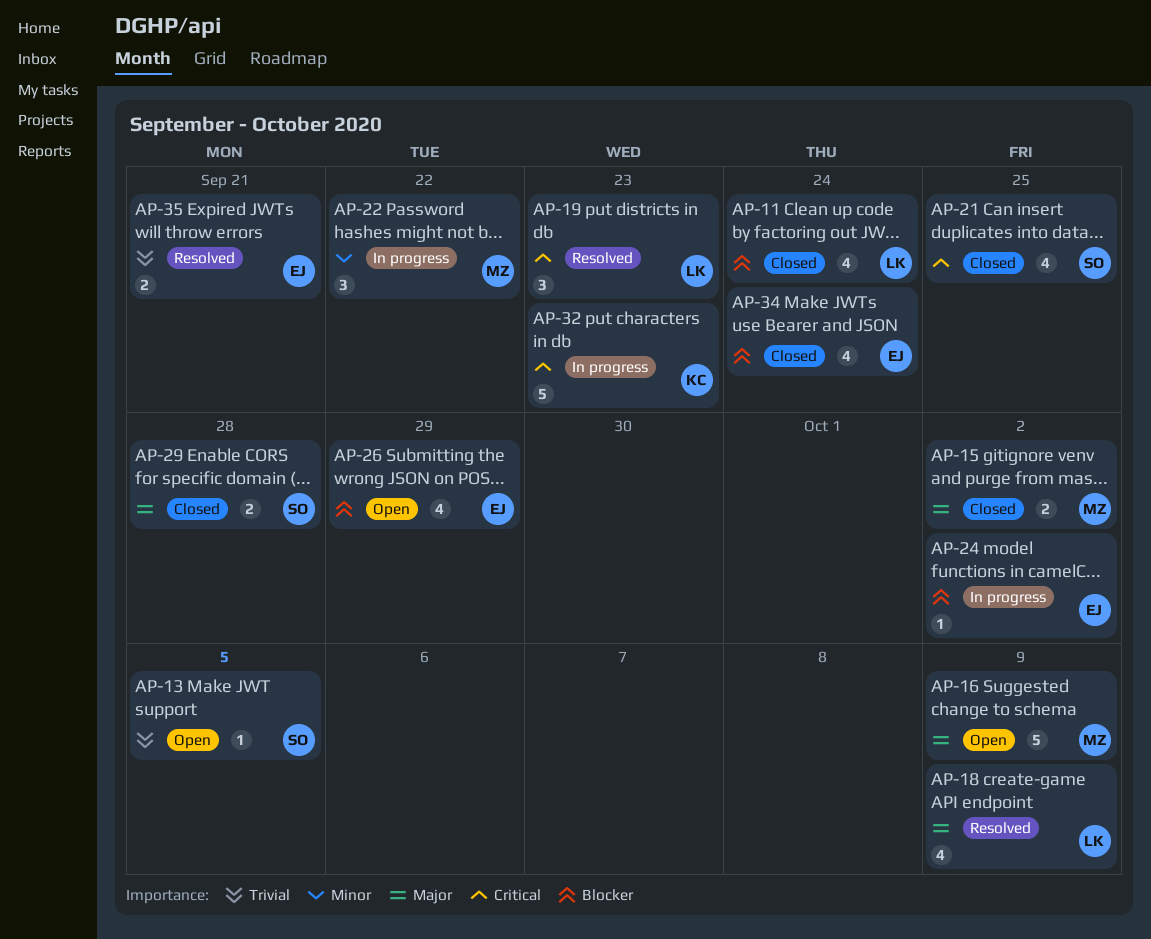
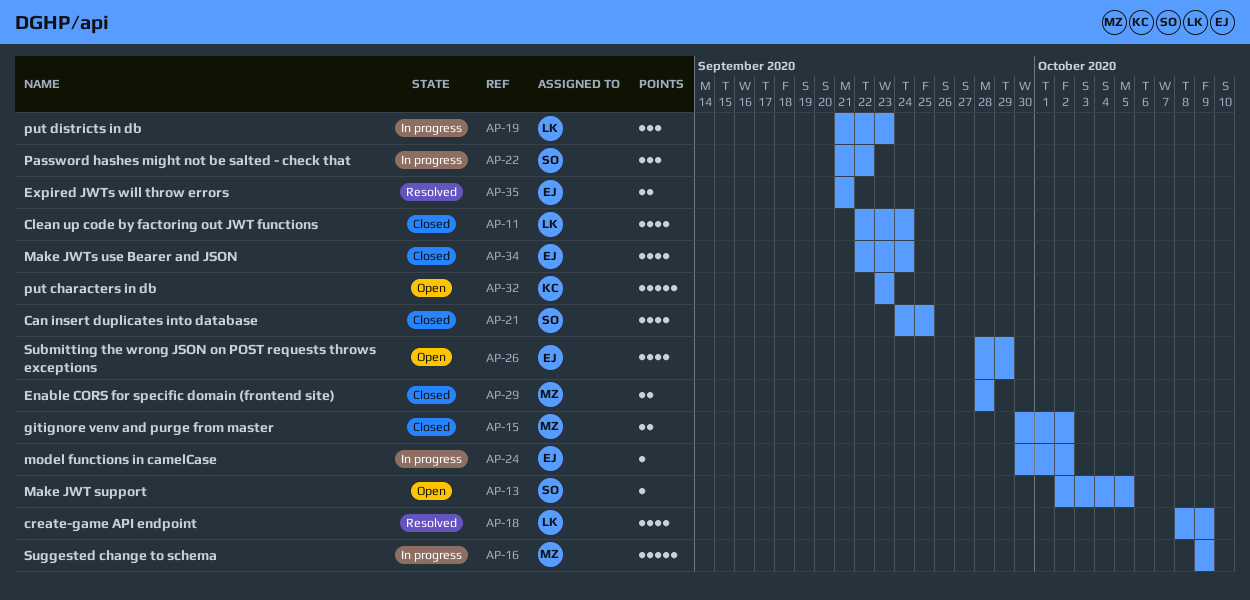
AP-16, status: Open -> In progress
AP-19, status: Resolved -> In progress
AP-22, owner: MZ -> SO
AP-29, owner: SO -> MZ
AP-32, status: In progress -> Open

